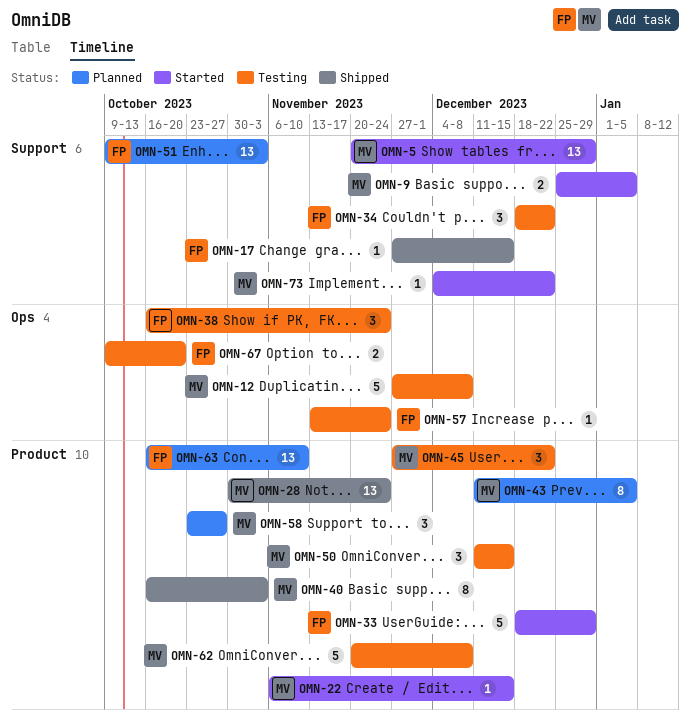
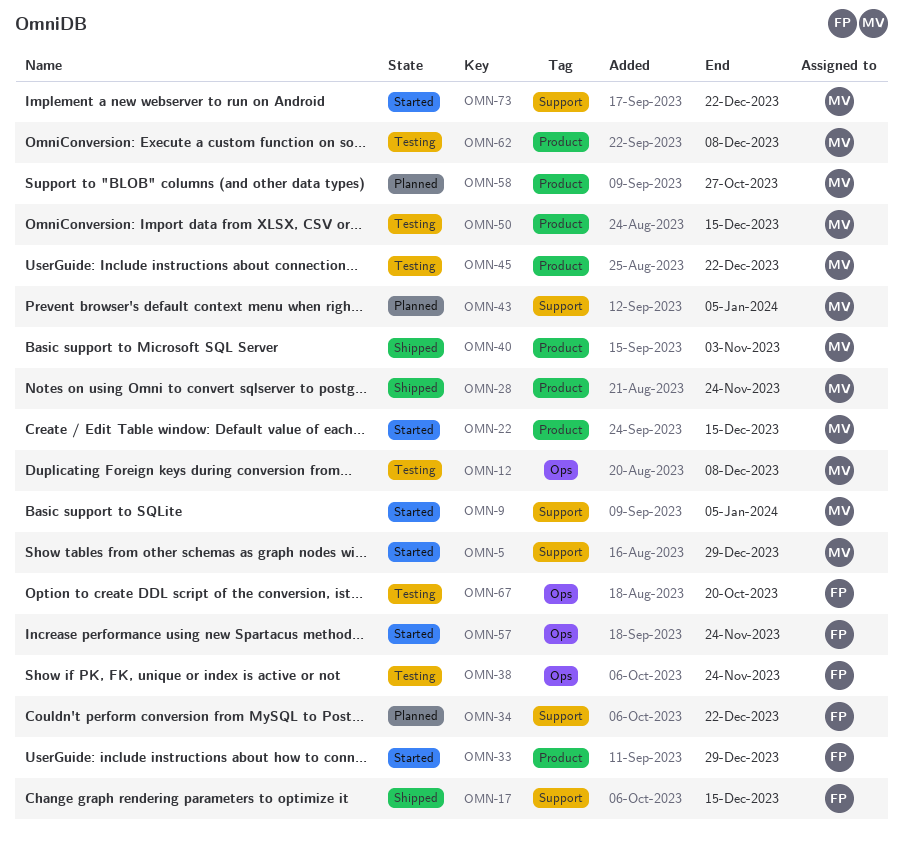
OMN-34, status: Testing -> Planned
OMN-43, label: Product -> Support
OMN-51: present -> none
OMN-57, status: Testing -> Started
OMN-63: present -> none

